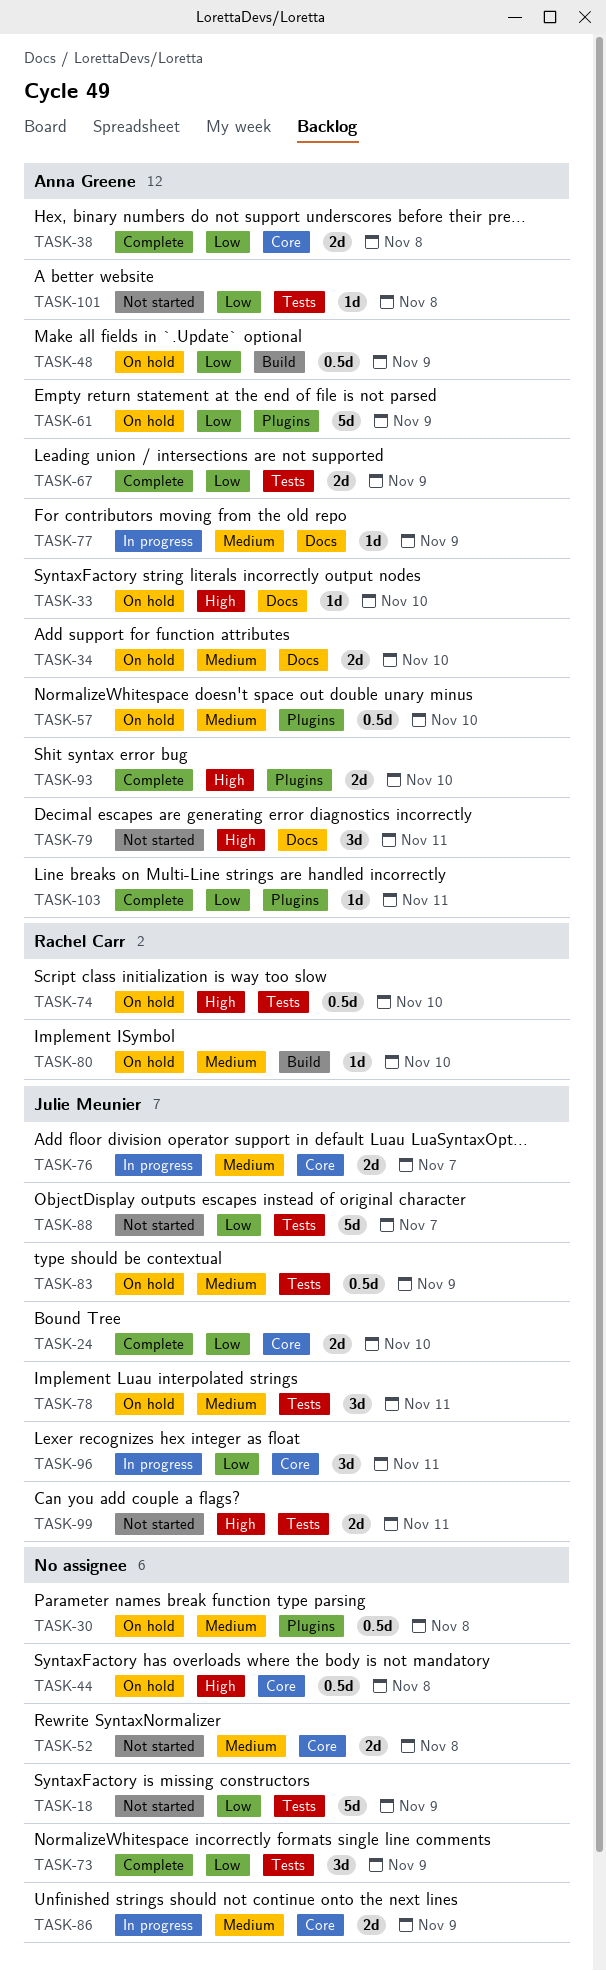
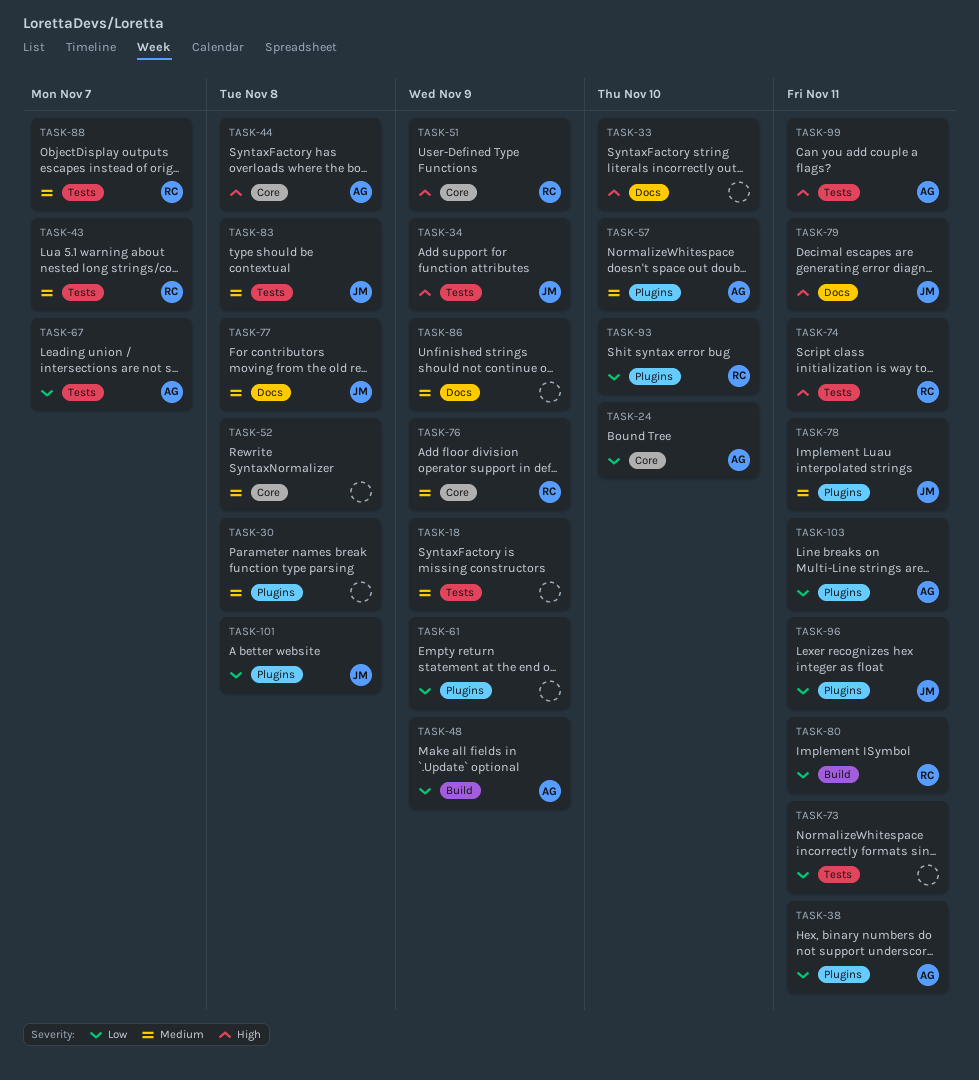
TASK-18, priority: Low -> Medium
TASK-24, owner: Julie Meunier -> Anna Greene
TASK-33, owner: Anna Greene -> none
TASK-34, owner: Anna Greene -> Julie Meunier
TASK-34, priority: Medium -> High
TASK-34, label: Docs -> Tests
TASK-34, due: Nov 10 -> Nov 9
TASK-38, label: Core -> Plugins
TASK-38, due: Nov 8 -> Nov 11
TASK-43: none -> present
TASK-44, owner: none -> Anna Greene
TASK-51: none -> present
TASK-61, owner: Anna Greene -> none
TASK-67, due: Nov 9 -> Nov 7
TASK-73, due: Nov 9 -> Nov 11
TASK-74, due: Nov 10 -> Nov 11
TASK-76, owner: Julie Meunier -> Rachel Carr
TASK-76, due: Nov 7 -> Nov 9
TASK-77, owner: Anna Greene -> Julie Meunier
TASK-77, due: Nov 9 -> Nov 8
TASK-78, label: Tests -> Plugins
TASK-79, owner: Anna Greene -> Julie Meunier
TASK-80, priority: Medium -> Low
TASK-80, due: Nov 10 -> Nov 11
TASK-83, due: Nov 9 -> Nov 8
TASK-86, label: Core -> Docs
TASK-88, owner: Julie Meunier -> Rachel Carr
TASK-88, priority: Low -> Medium
TASK-93, owner: Anna Greene -> Rachel Carr
TASK-93, priority: High -> Low
TASK-96, label: Core -> Plugins
TASK-99, owner: Julie Meunier -> Anna Greene
TASK-101, owner: Anna Greene -> Julie Meunier
TASK-101, label: Tests -> Plugins

